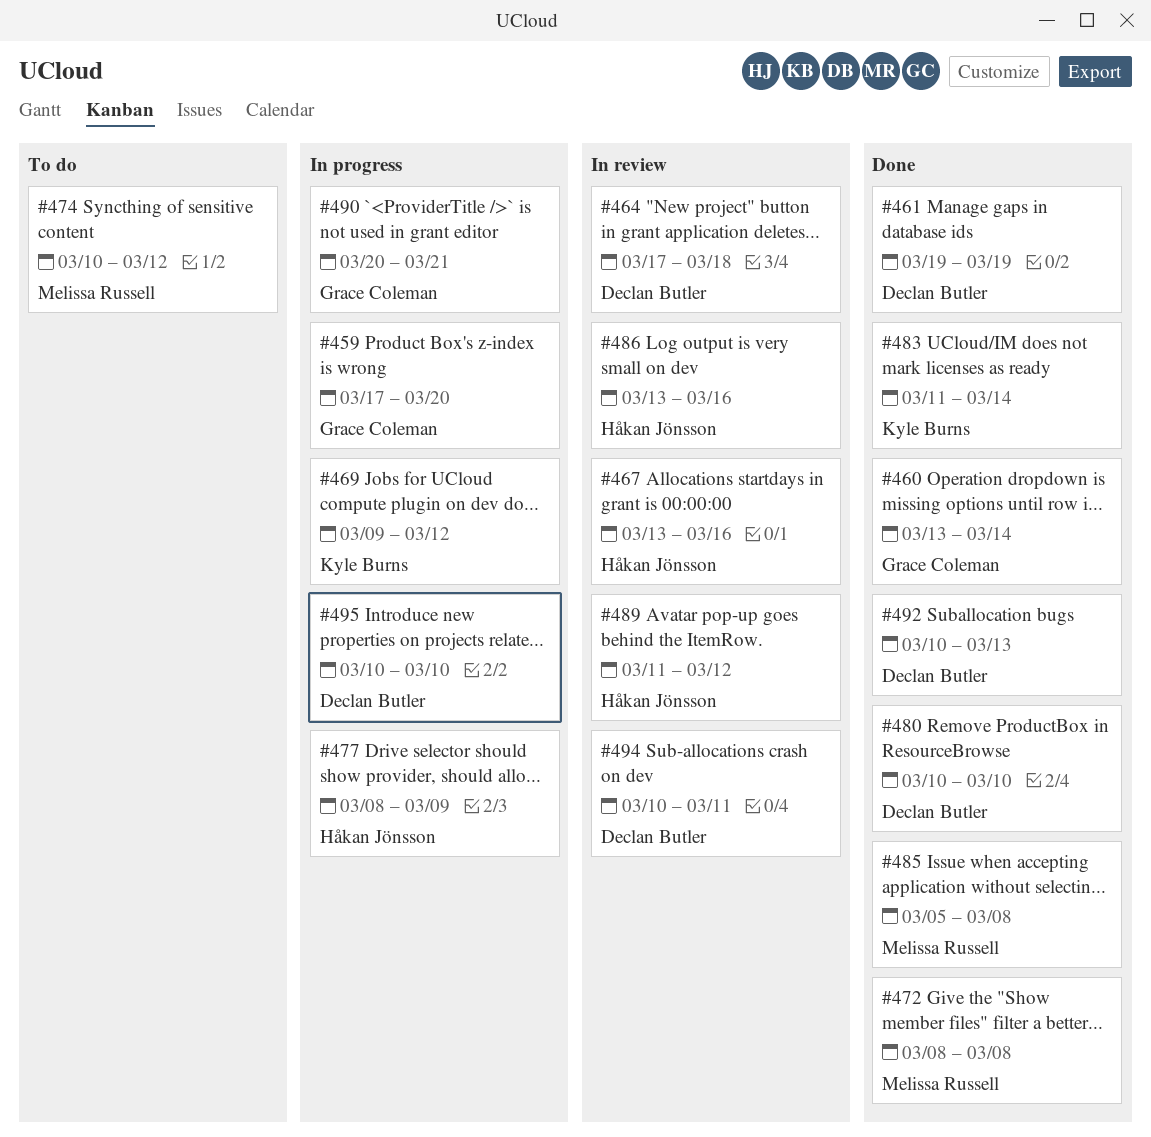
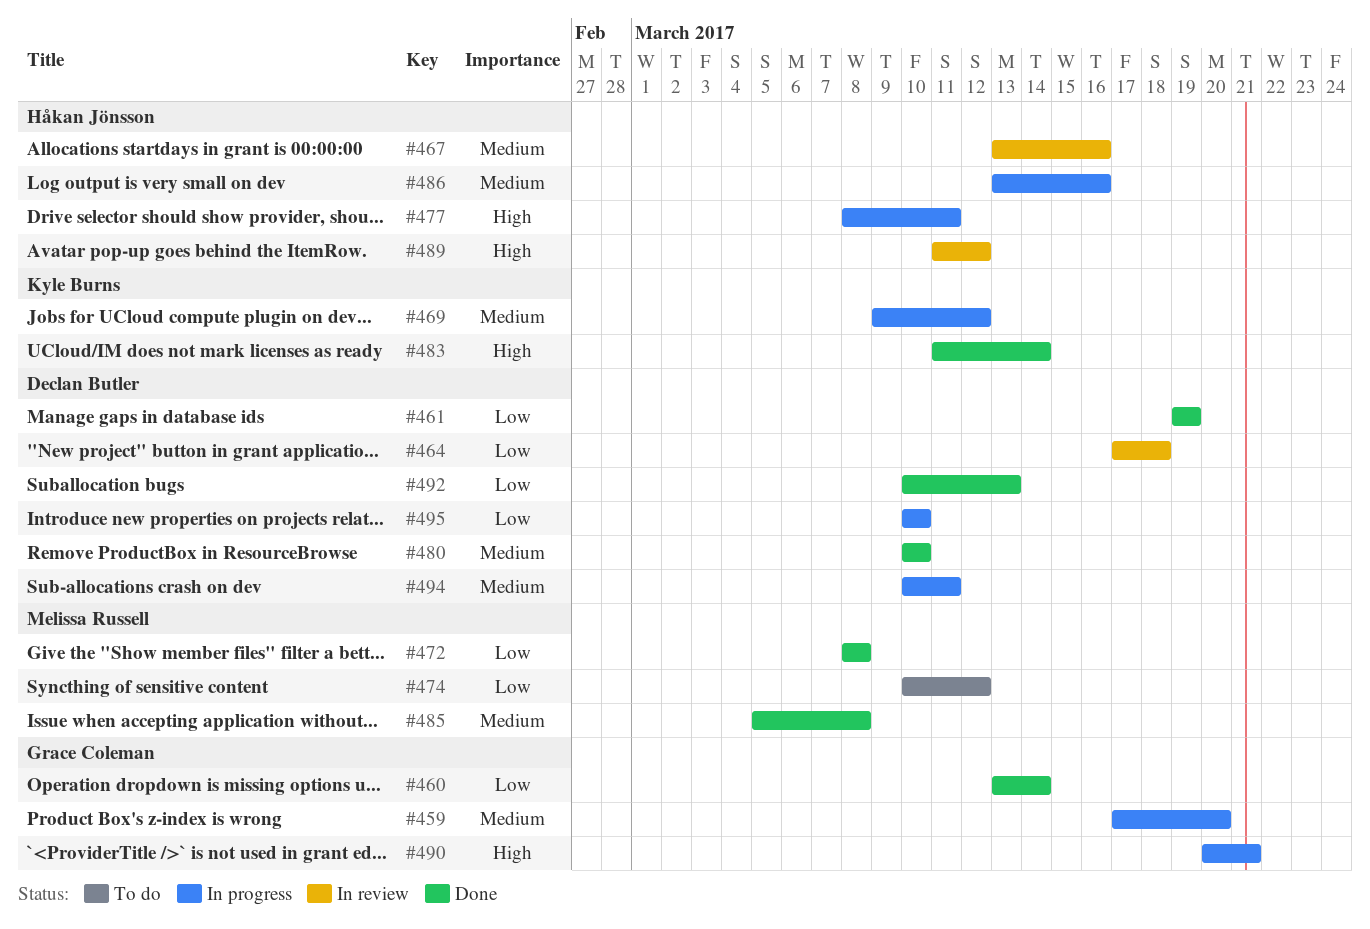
#477, due: Mar 9 -> Mar 11
#486, status: In review -> In progress
#494, status: In review -> In progress

